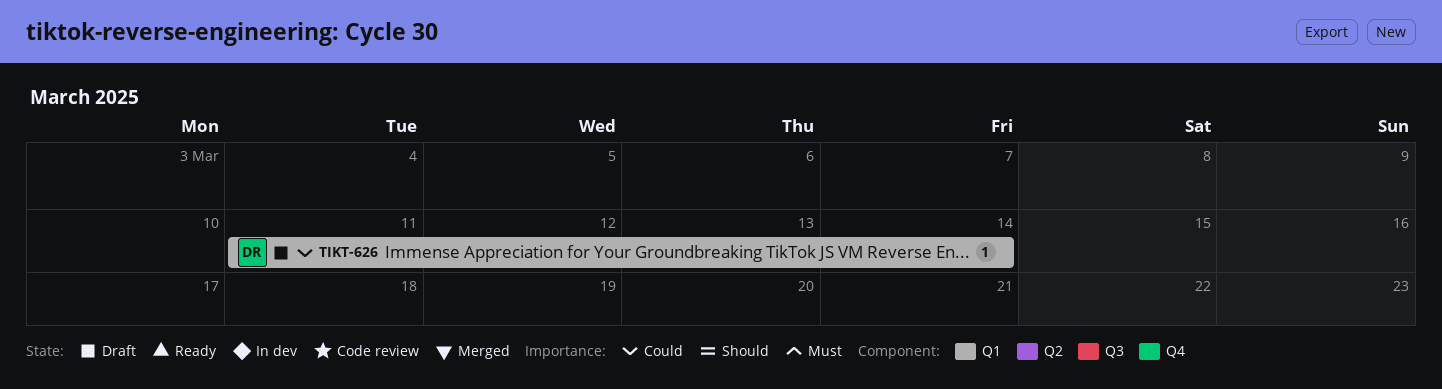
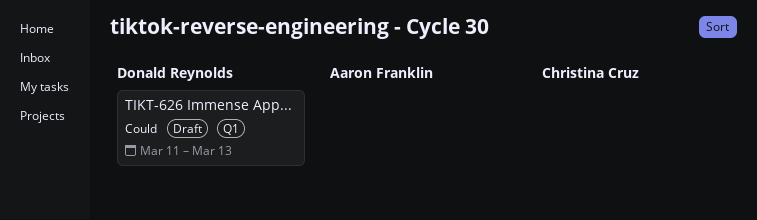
TIKT-626, due: Mar 14 -> Mar 13

